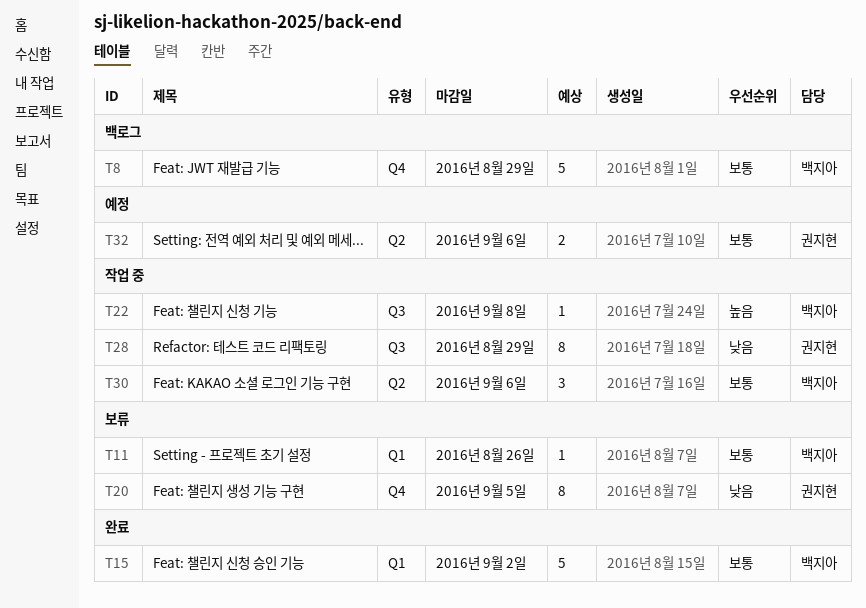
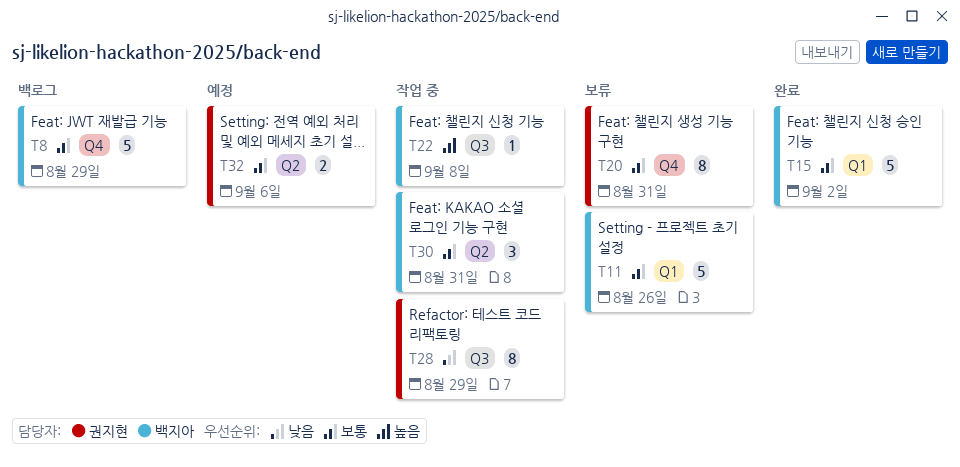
T11, estimate: 1 -> 5
T20, priority: 낮음 -> 보통
T20, due: Sep 5 -> Aug 31
T30, due: Sep 6 -> Aug 31

